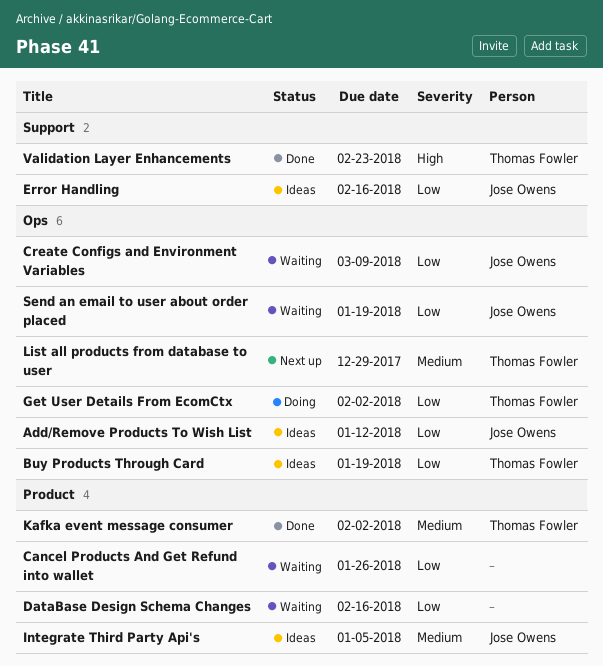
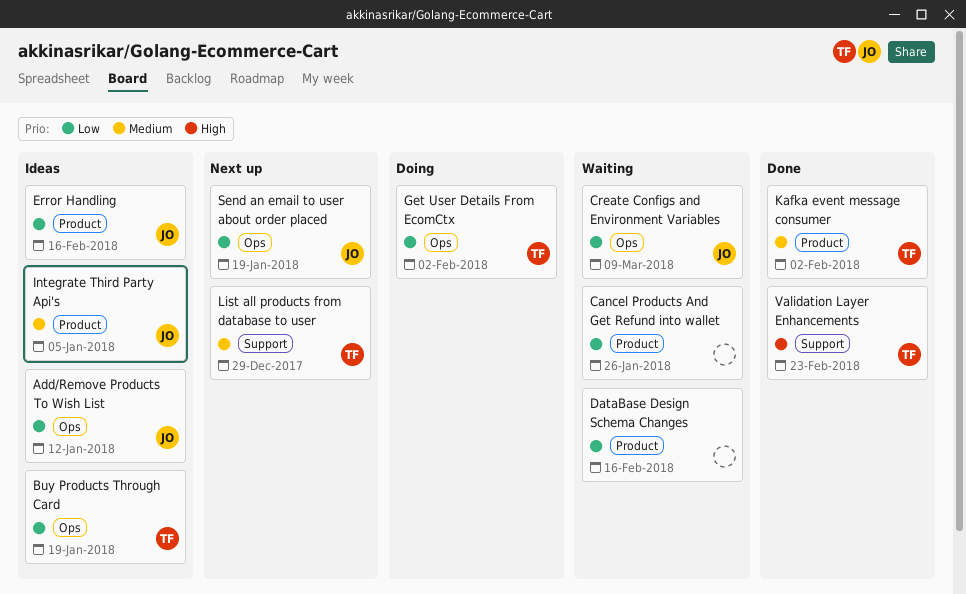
Error Handling, label: Support -> Product
List all products from database to user, label: Ops -> Support
Send an email to user about order placed, status: Waiting -> Next up

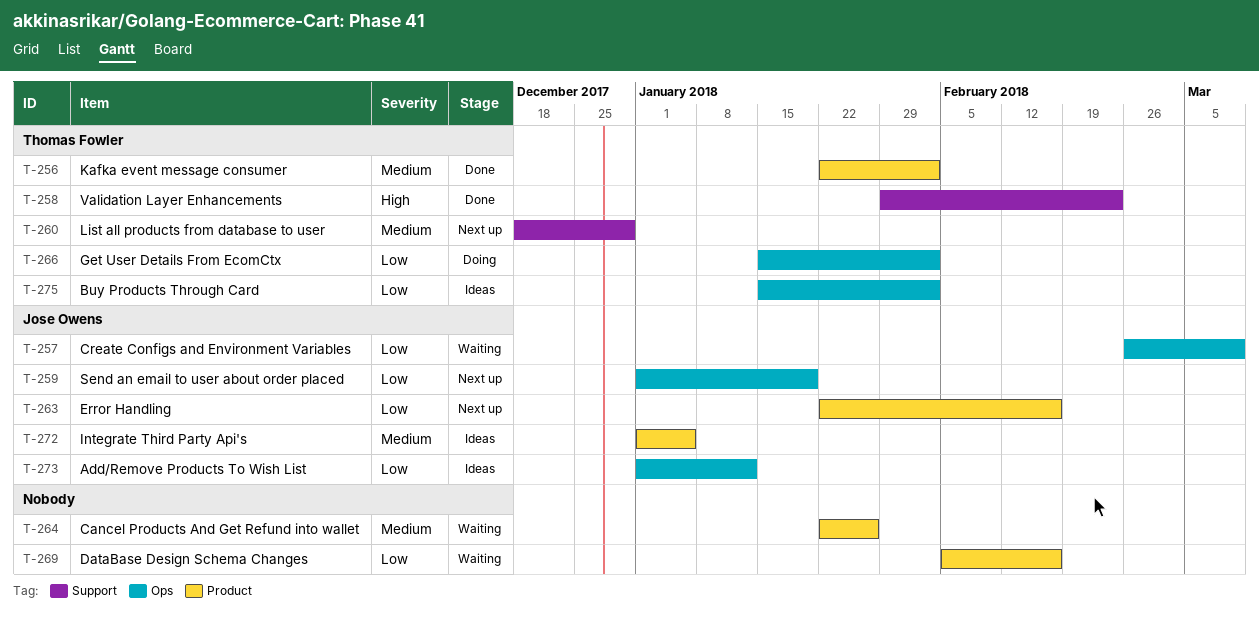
Buy Products Through Card, due: Jan 19 -> Feb 2
Cancel Products And Get Refund into wallet, priority: Low -> Medium
Error Handling, status: Ideas -> Next up

